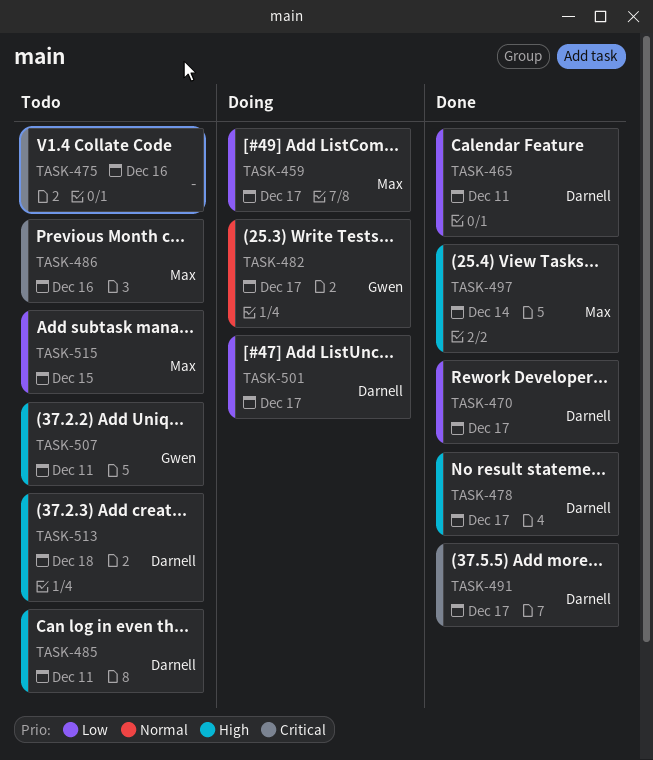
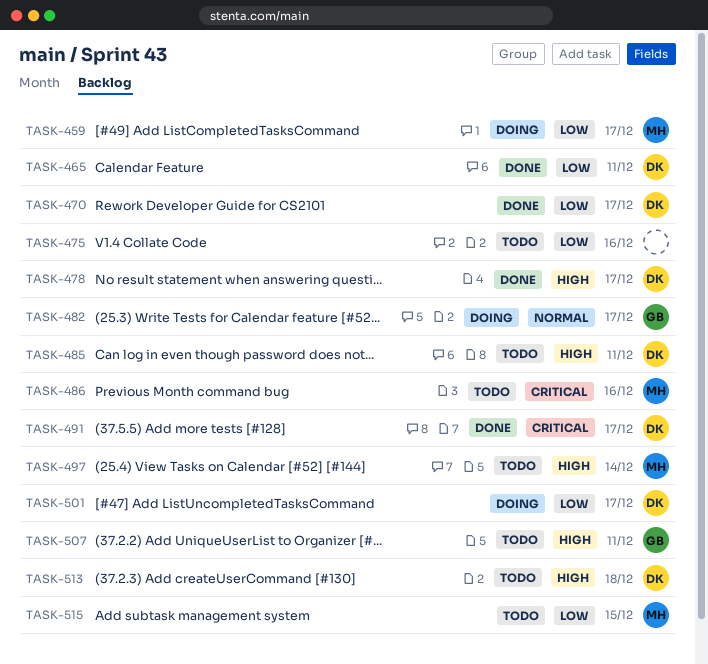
TASK-475, priority: Critical -> Low
TASK-497, status: Done -> Todo

